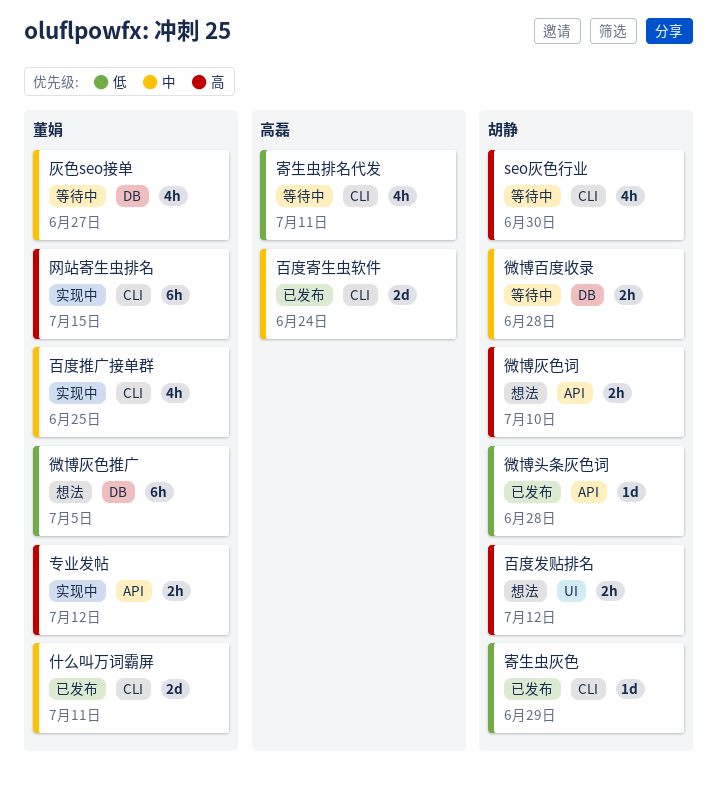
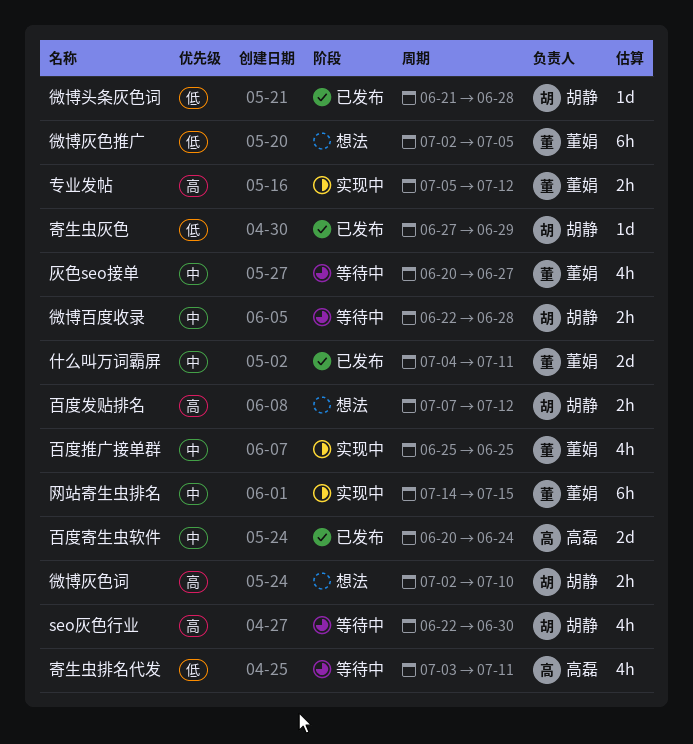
网站寄生虫排名, priority: 高 -> 中

